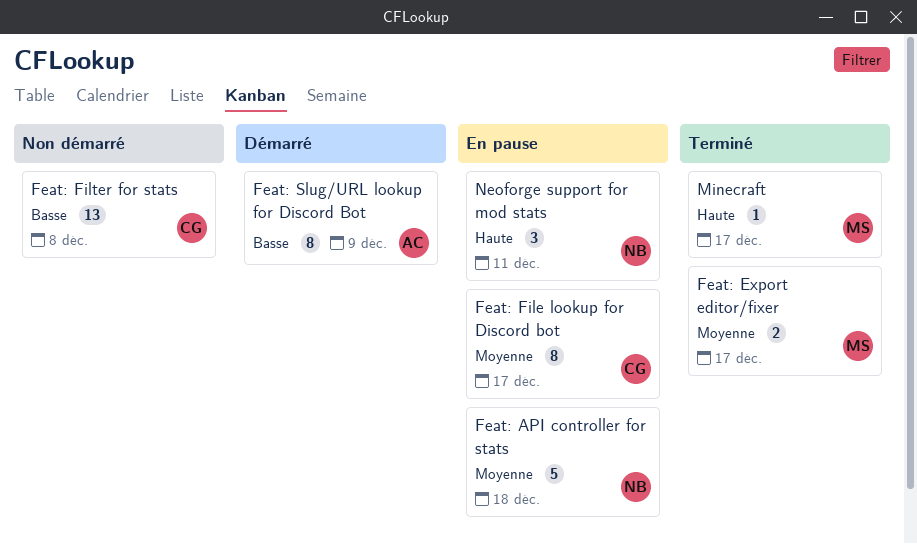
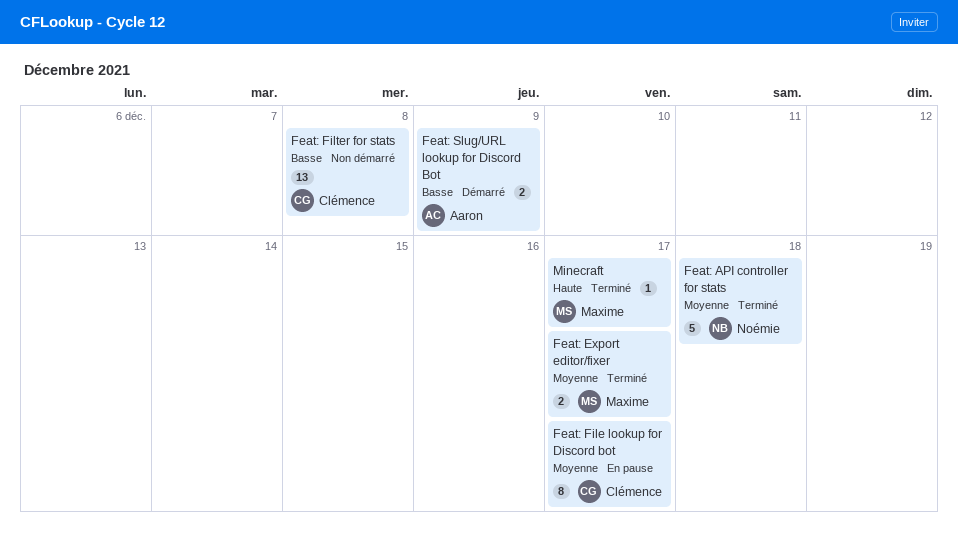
Feat: API controller for stats, status: En pause -> Terminé
Feat: Slug/URL lookup for Discord Bot, estimate: 8 -> 2
Neoforge support for mod stats: present -> none

